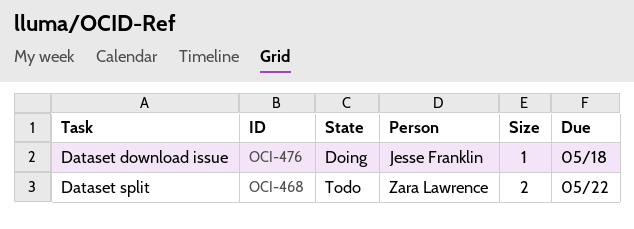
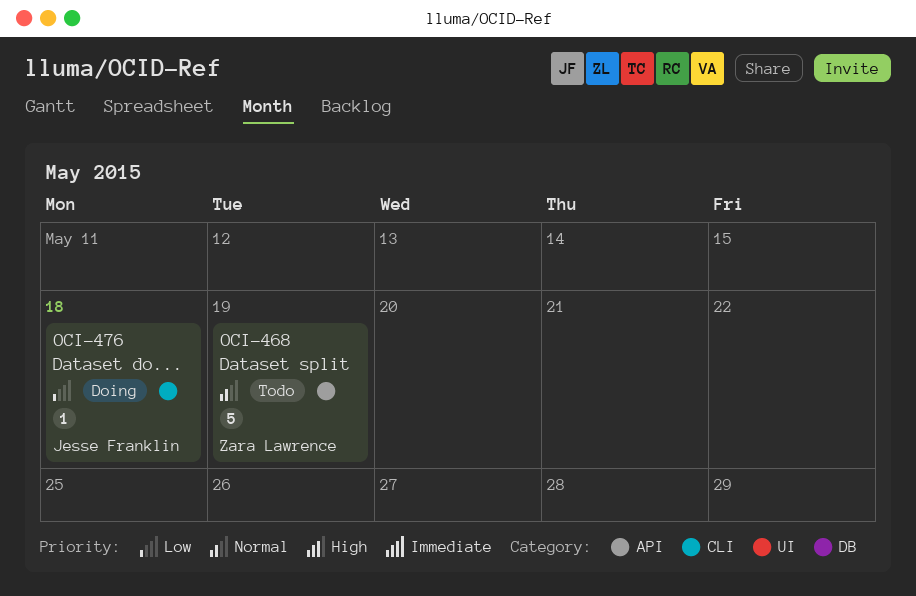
OCI-468, estimate: 2 -> 5
OCI-468, due: May 22 -> May 19

